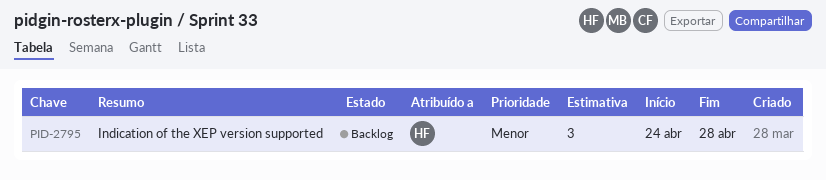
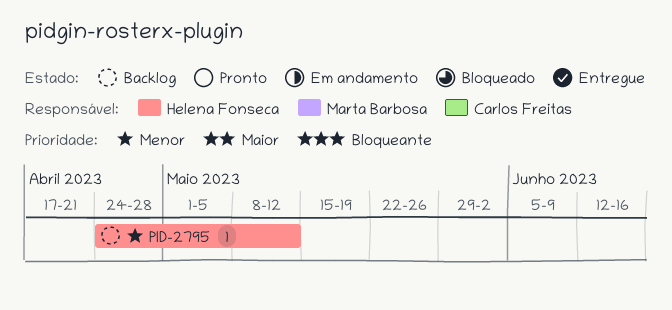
PID-2795, estimate: 3 -> 1
PID-2795, due: Apr 28 -> May 12

